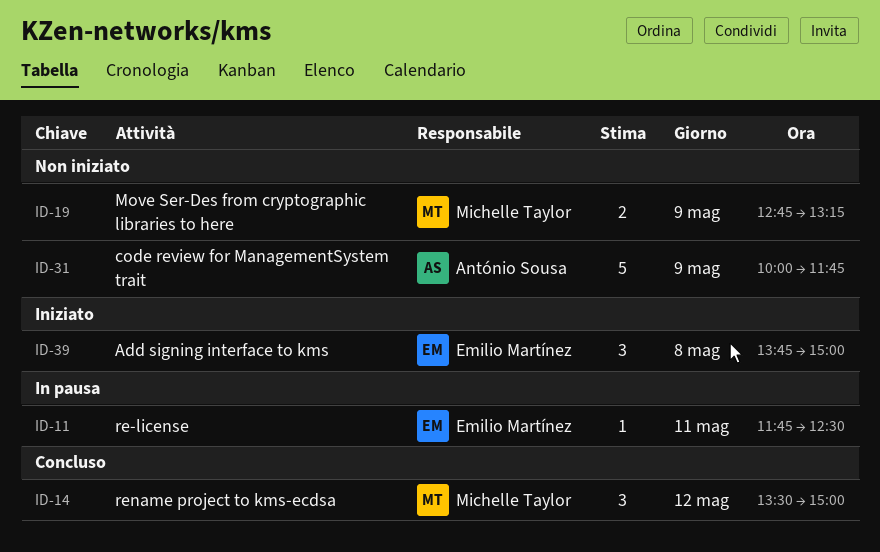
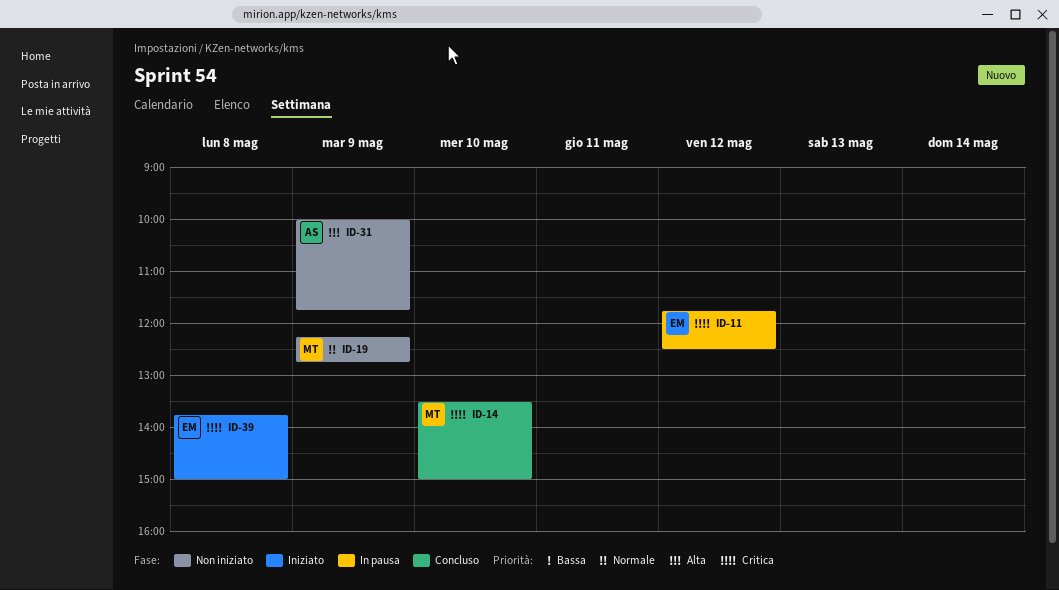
ID-11, day: May 11 -> May 12
ID-14, day: May 12 -> May 10
ID-19, begins: 12:45 -> 12:15
ID-19, ends: 13:15 -> 12:45

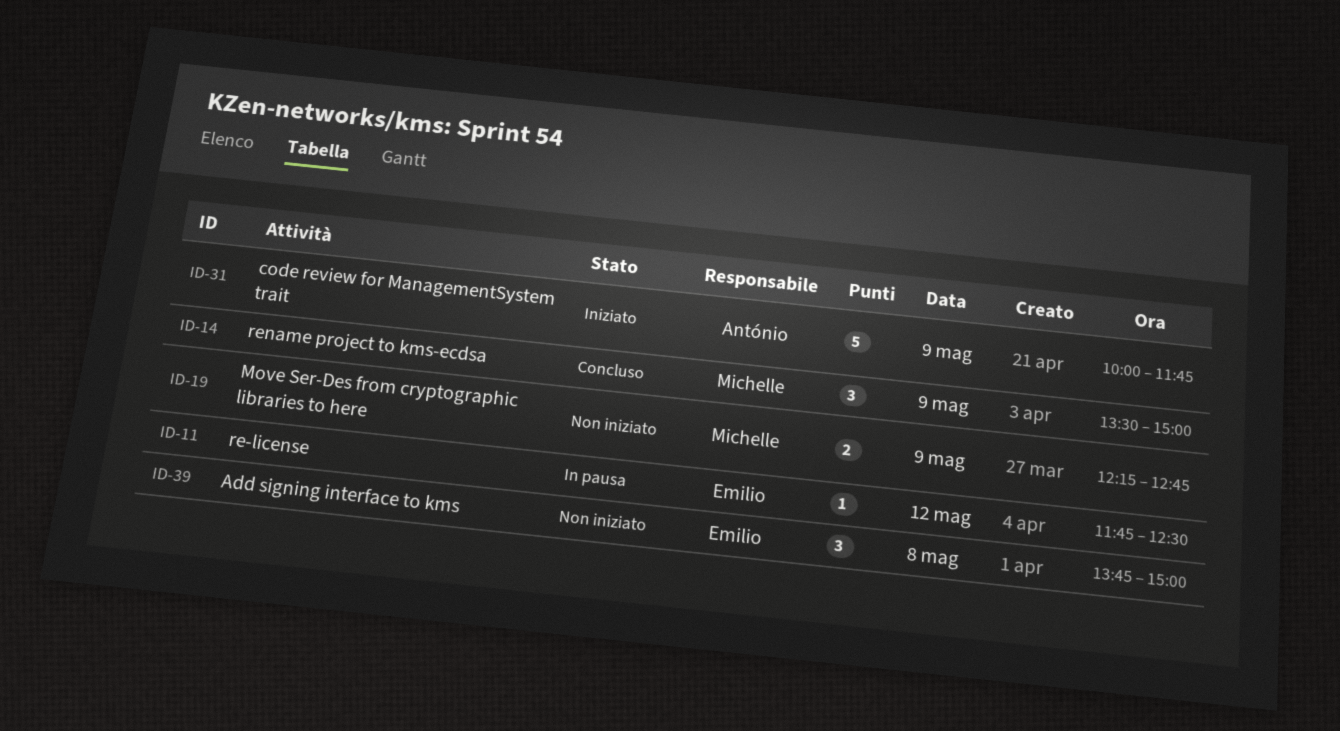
ID-14, day: May 10 -> May 9
ID-31, status: Non iniziato -> Iniziato
ID-39, status: Iniziato -> Non iniziato

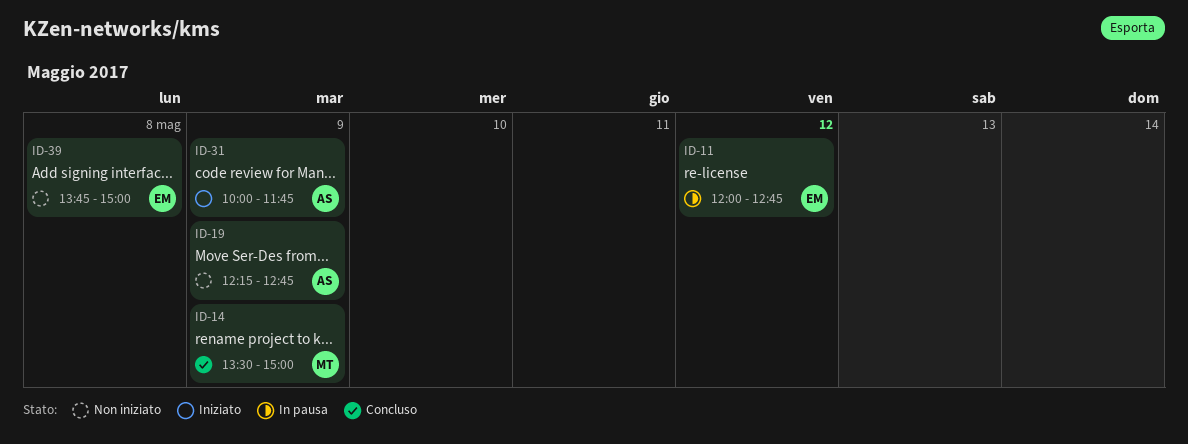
ID-11, begins: 11:45 -> 12:00
ID-11, ends: 12:30 -> 12:45
ID-19, owner: Michelle -> António

